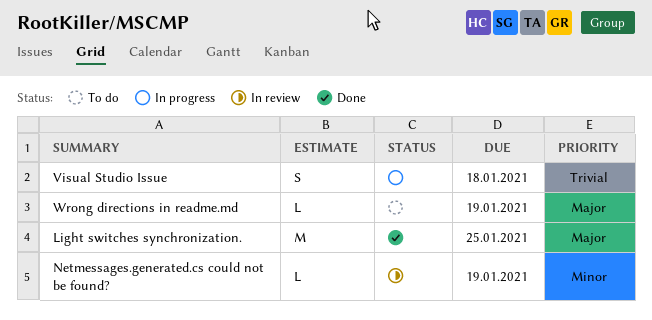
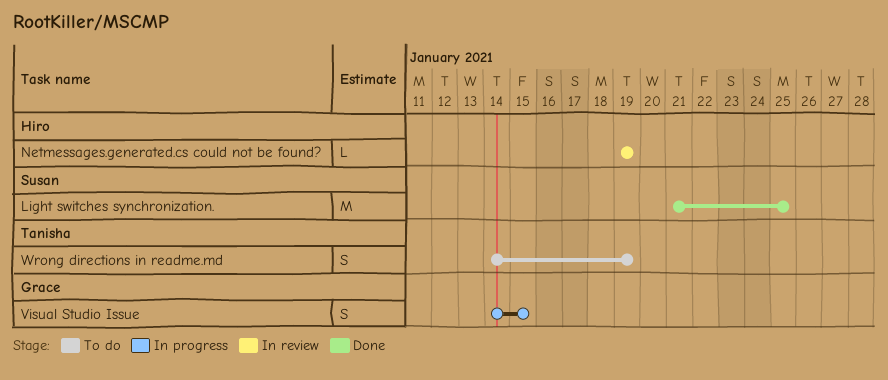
Visual Studio Issue, due: Jan 18 -> Jan 15
Wrong directions in readme.md, estimate: L -> S

